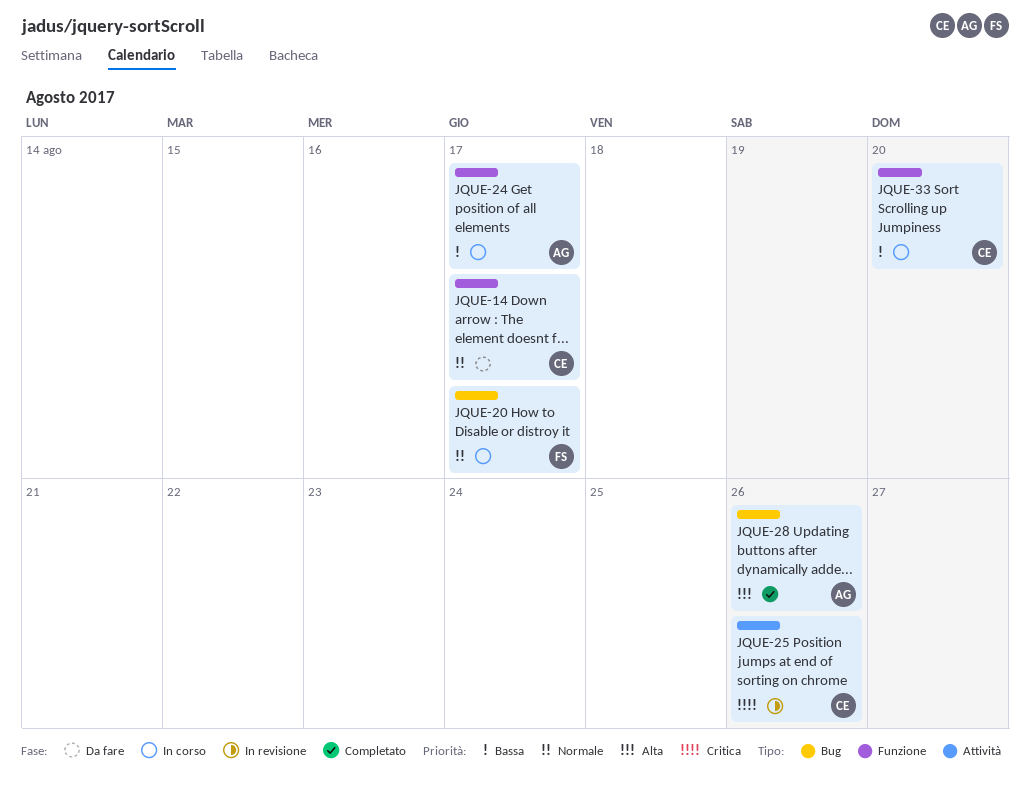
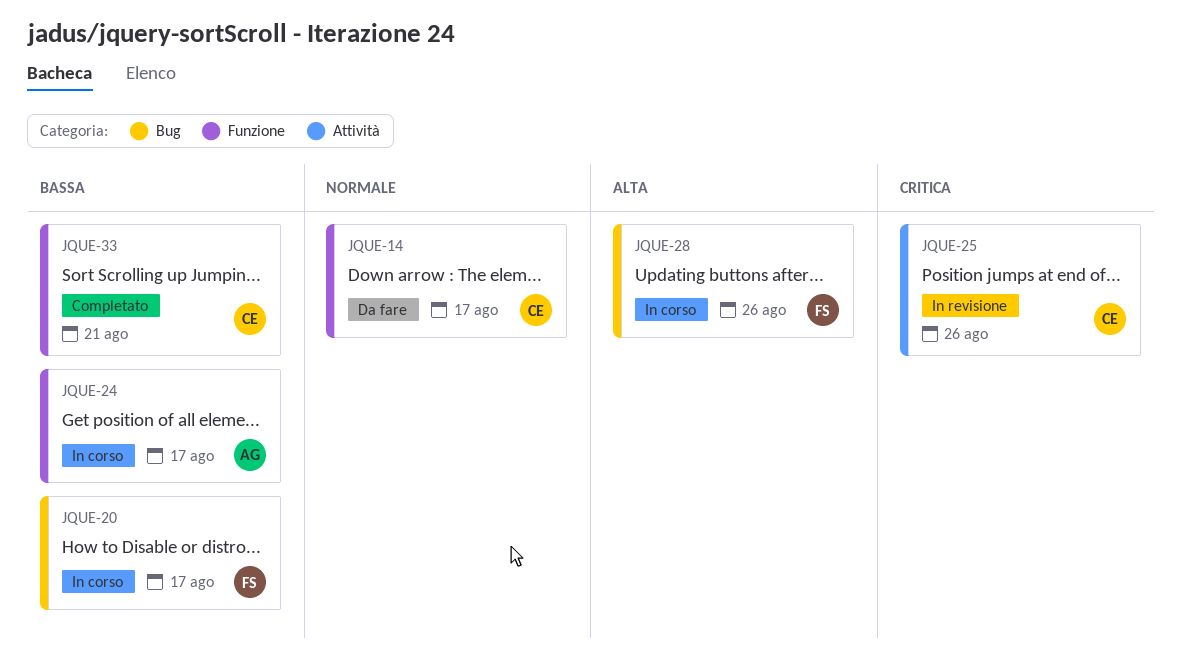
JQUE-20, priority: Normale -> Bassa
JQUE-28, status: Completato -> In corso
JQUE-28, owner: AG -> FS
JQUE-33, status: In corso -> Completato
JQUE-33, due: Aug 20 -> Aug 21

